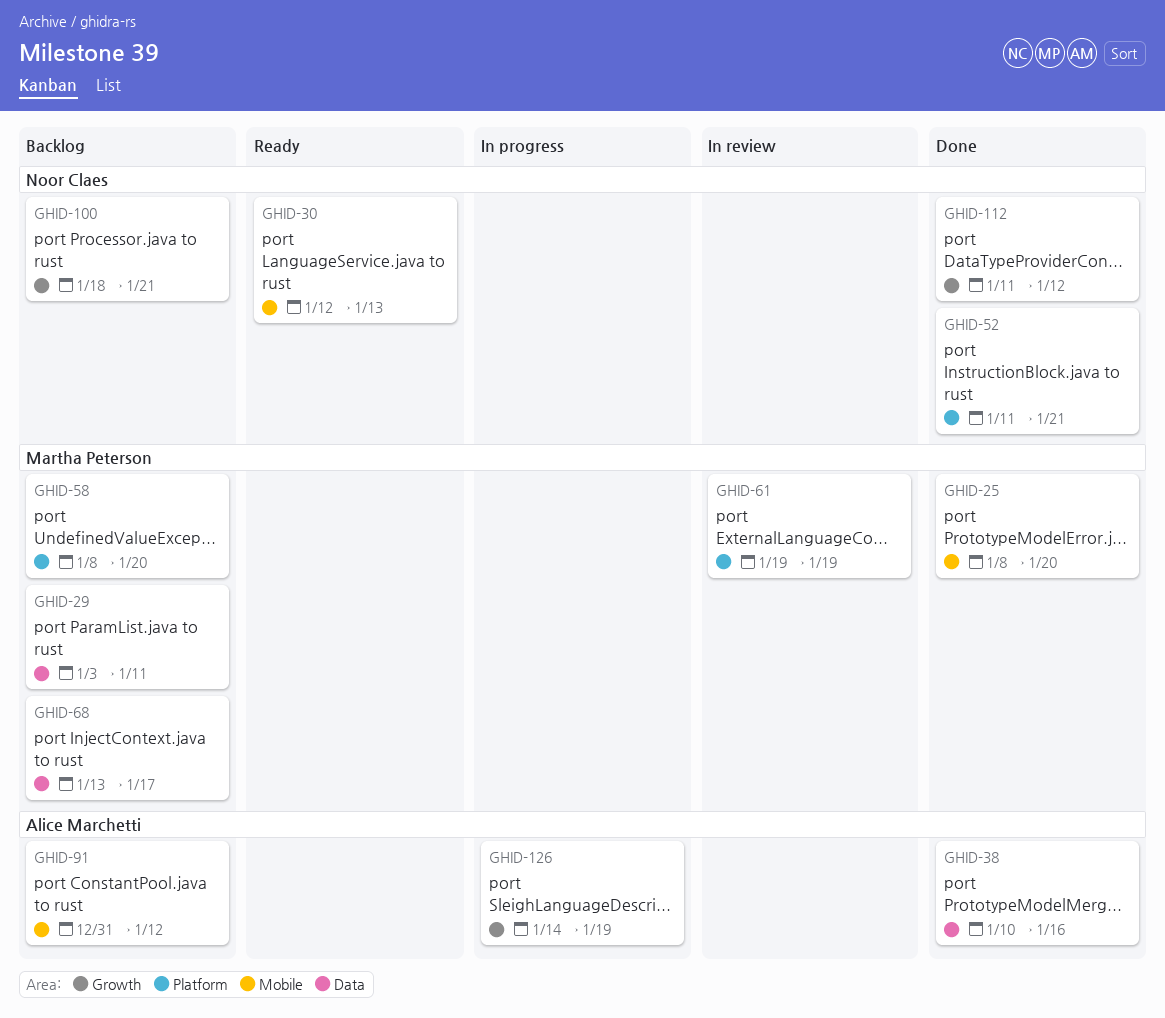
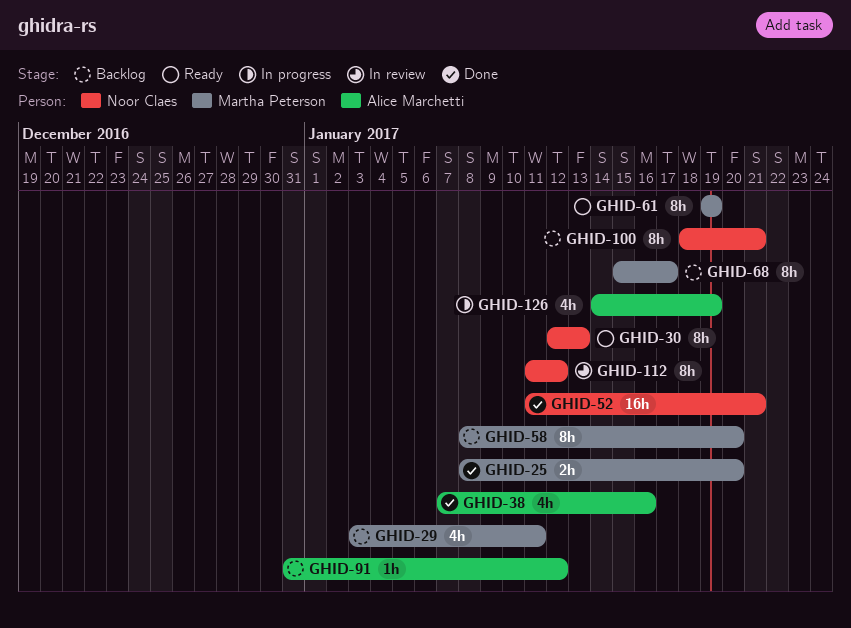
GHID-38, start: Jan 10 -> Jan 7
GHID-61, status: In review -> Ready
GHID-68, start: Jan 13 -> Jan 15
GHID-112, status: Done -> In review

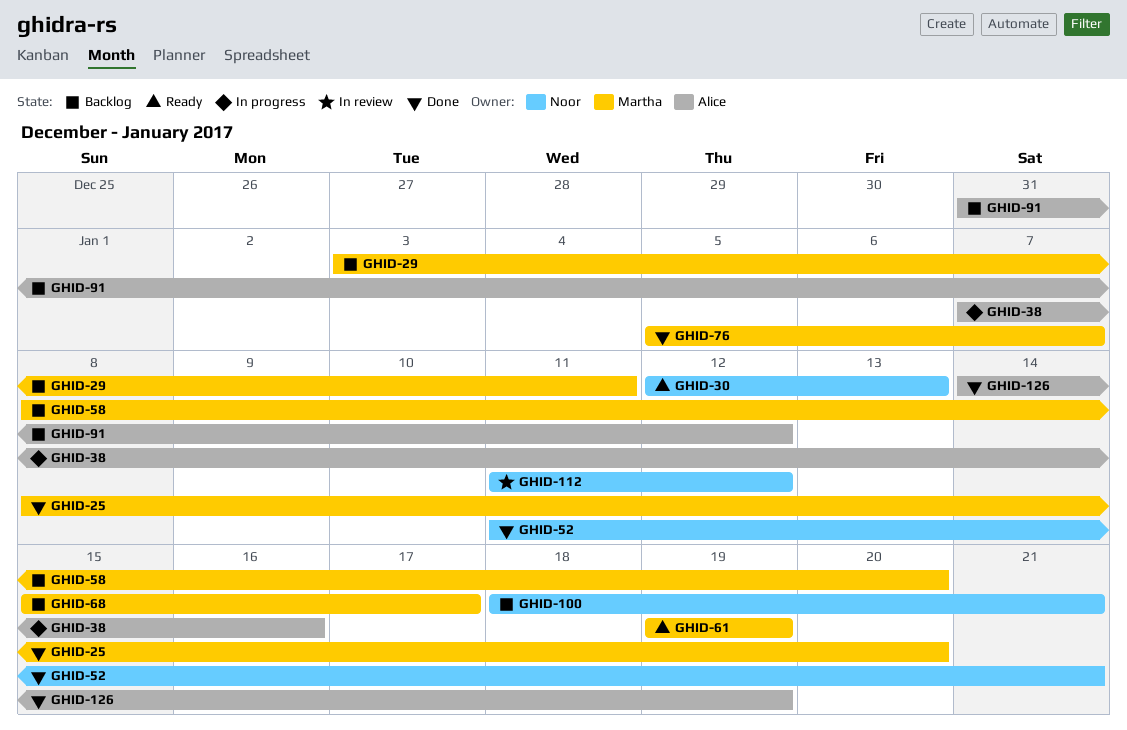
GHID-38, status: Done -> In progress
GHID-76: none -> present
GHID-126, status: In progress -> Done

